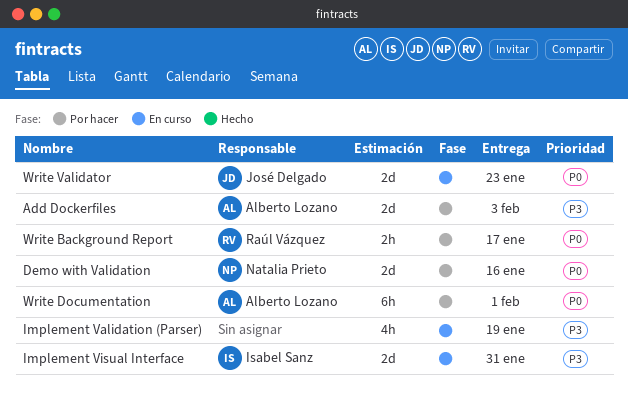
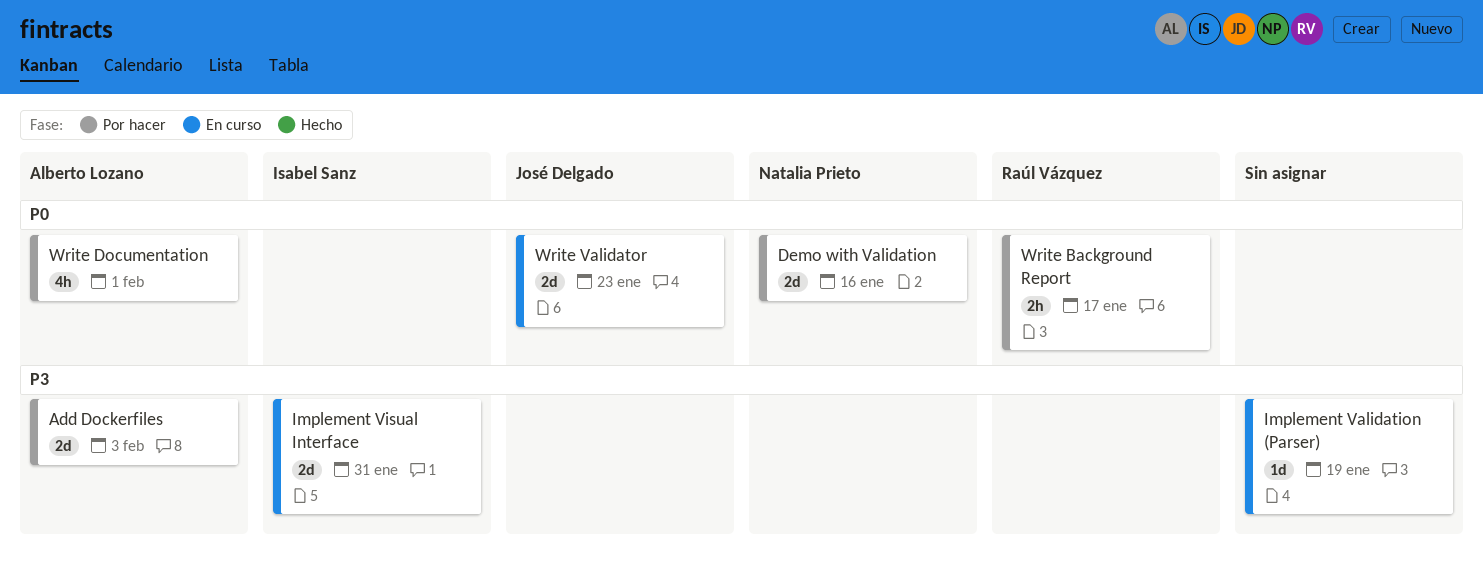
Implement Validation (Parser), estimate: 4h -> 1d
Write Documentation, estimate: 6h -> 4h

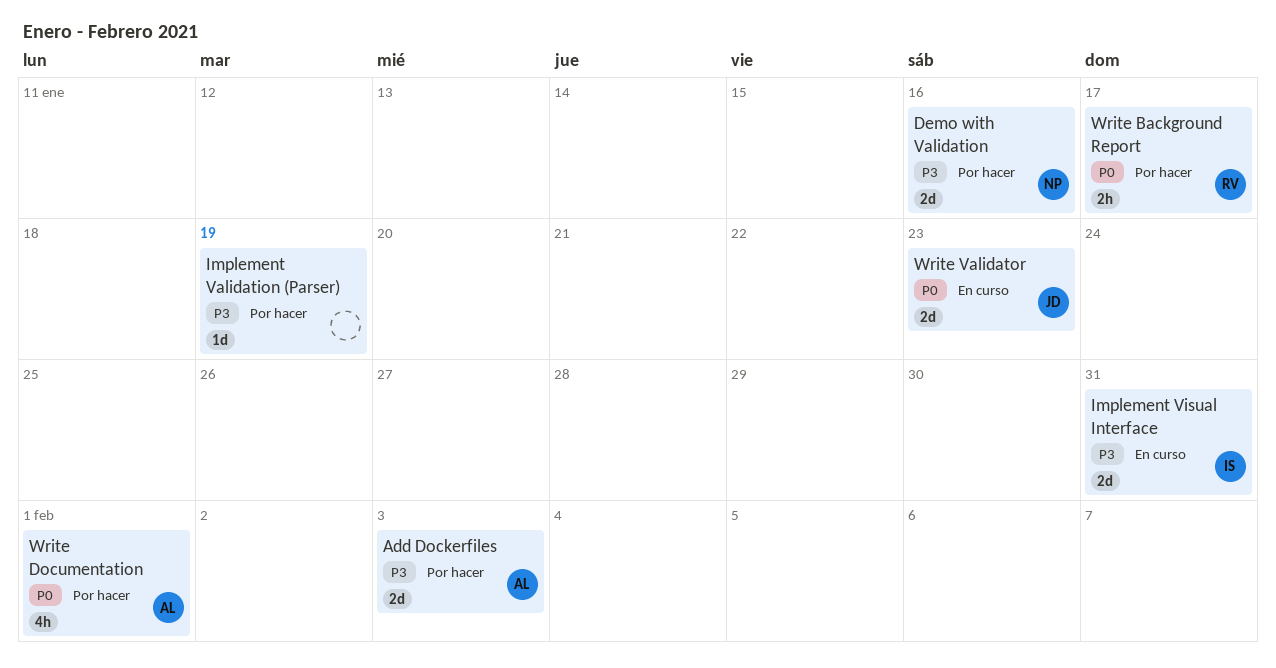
Demo with Validation, priority: P0 -> P3
Implement Validation (Parser), status: En curso -> Por hacer

